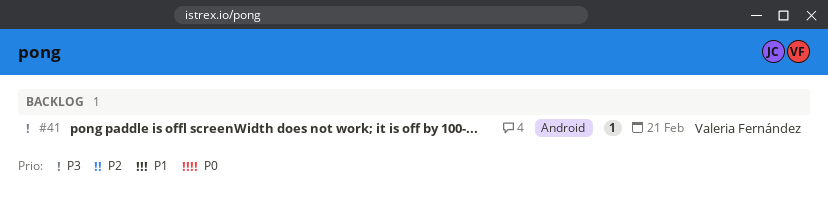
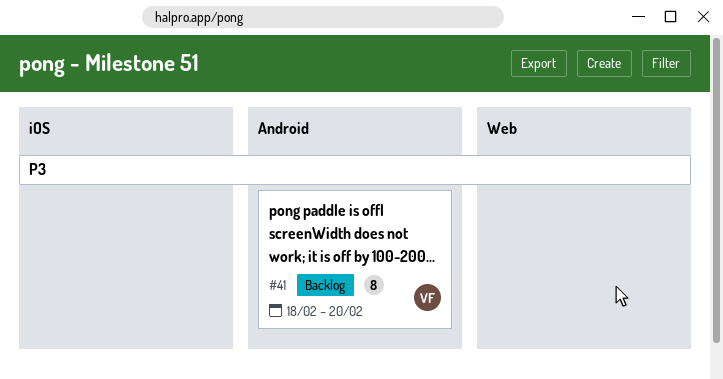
#41, estimate: 1 -> 8
#41, due: Feb 21 -> Feb 20

